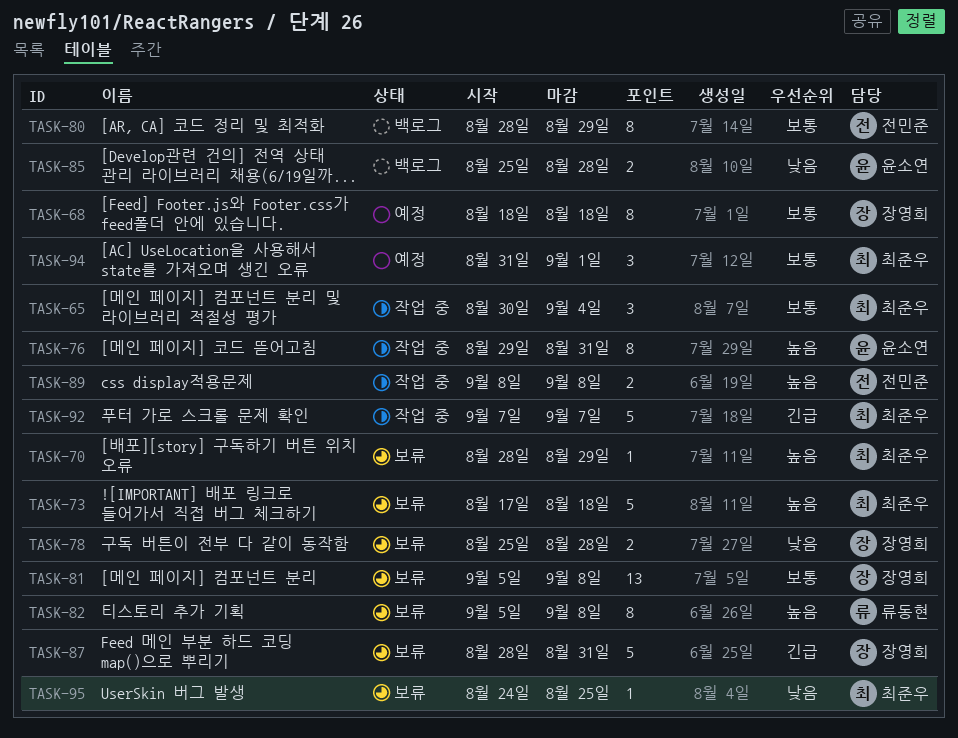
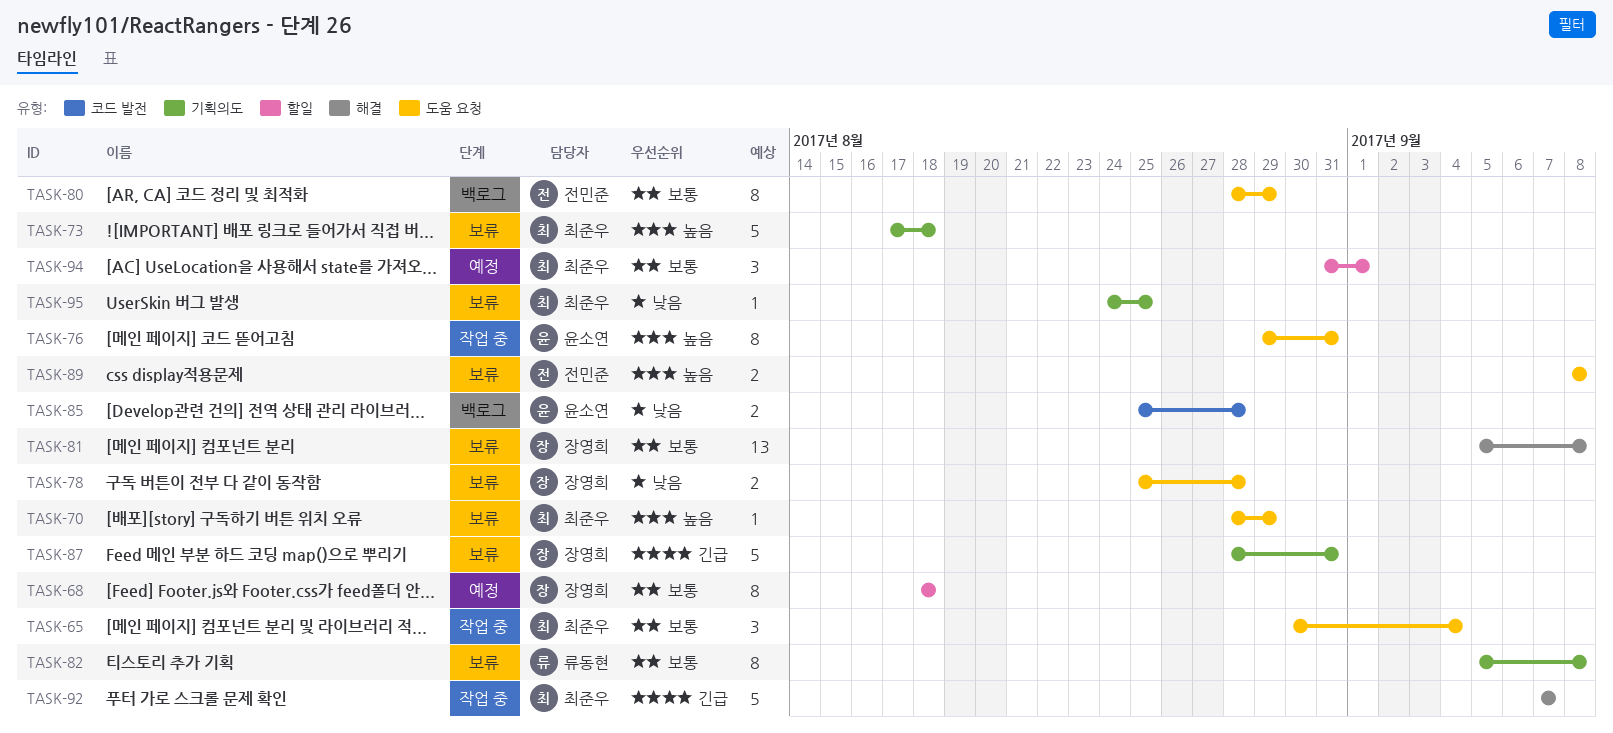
TASK-82, priority: 높음 -> 보통
TASK-89, status: 작업 중 -> 보류

